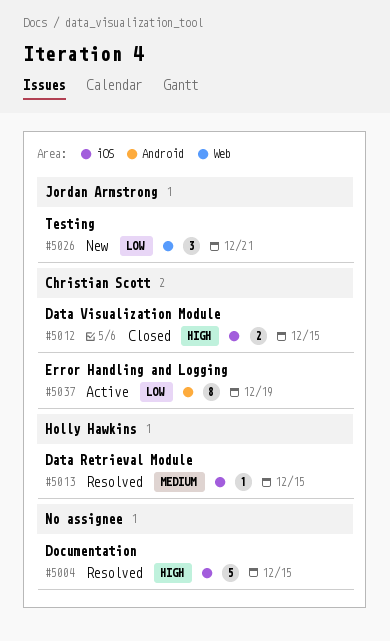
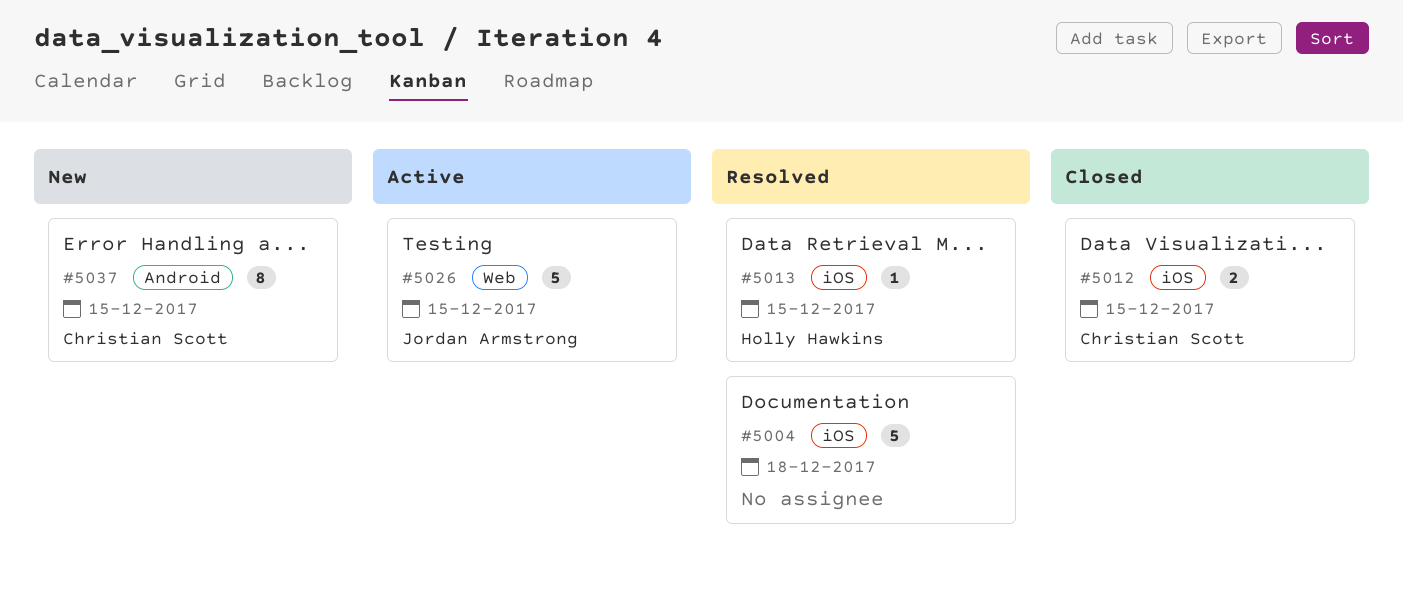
#5004, due: Dec 15 -> Dec 18
#5026, status: New -> Active
#5026, estimate: 3 -> 5
#5026, due: Dec 21 -> Dec 15
#5037, status: Active -> New
#5037, due: Dec 19 -> Dec 15

